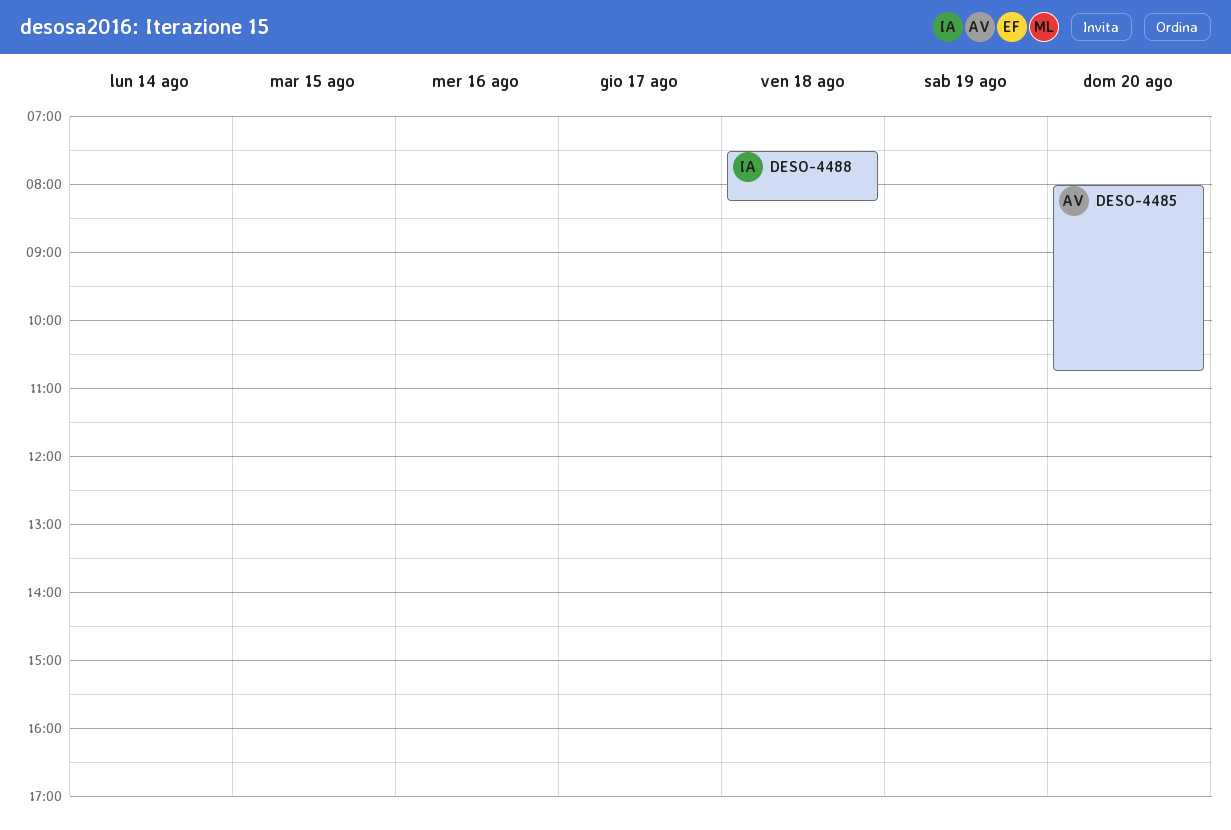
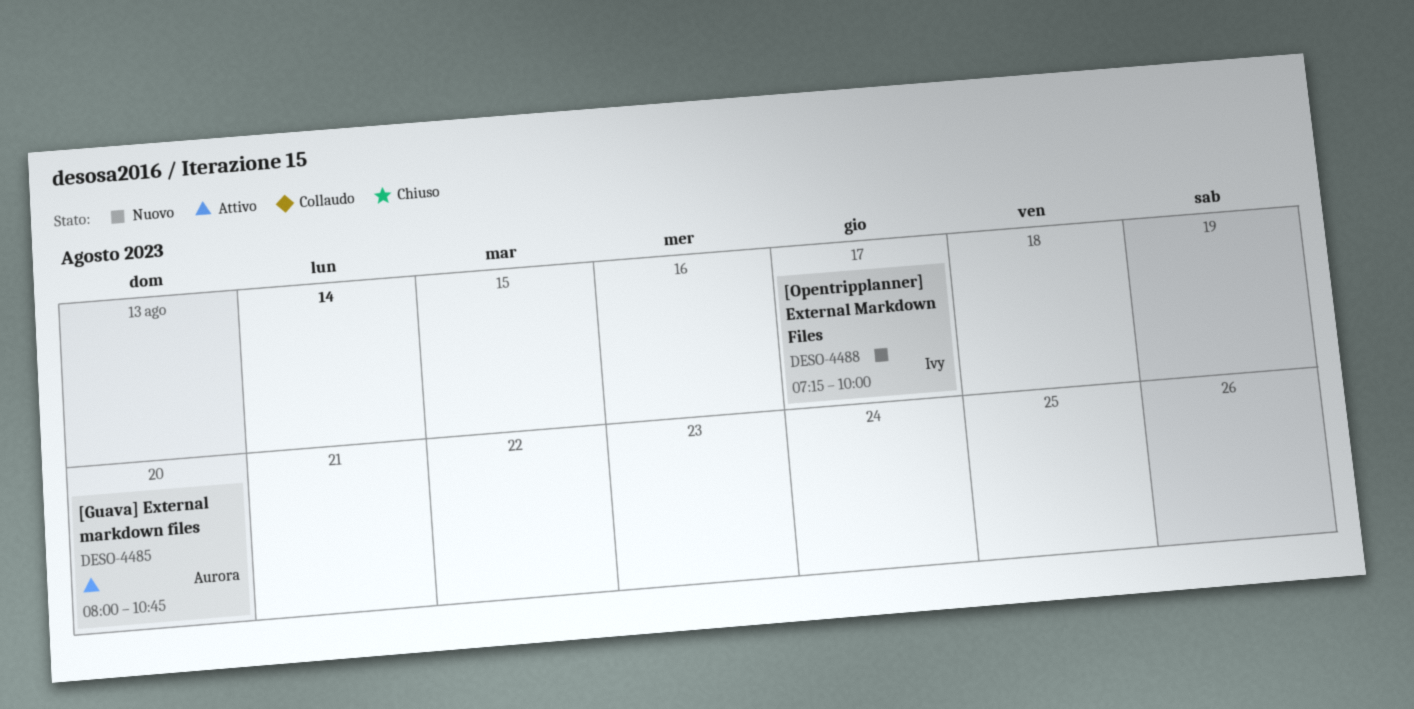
DESO-4488, day: Aug 18 -> Aug 17
DESO-4488, begins: 07:30 -> 07:15
DESO-4488, ends: 08:15 -> 10:00

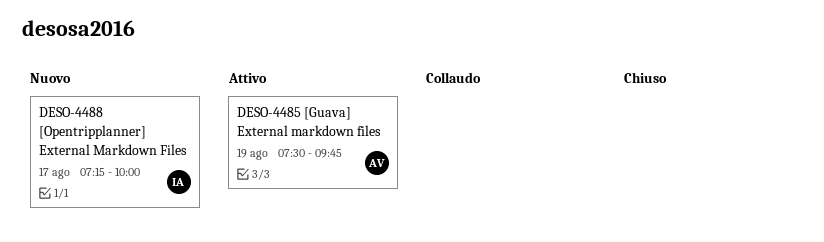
DESO-4485, day: Aug 20 -> Aug 19
DESO-4485, begins: 08:00 -> 07:30
DESO-4485, ends: 10:45 -> 09:45

